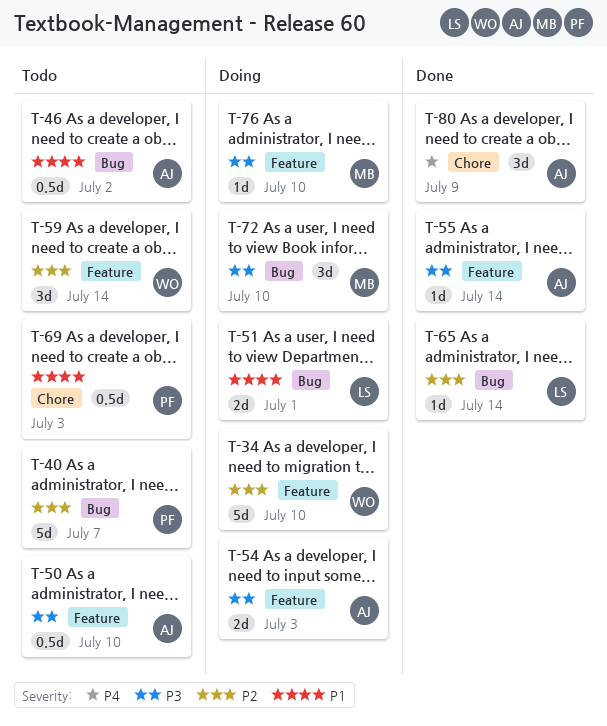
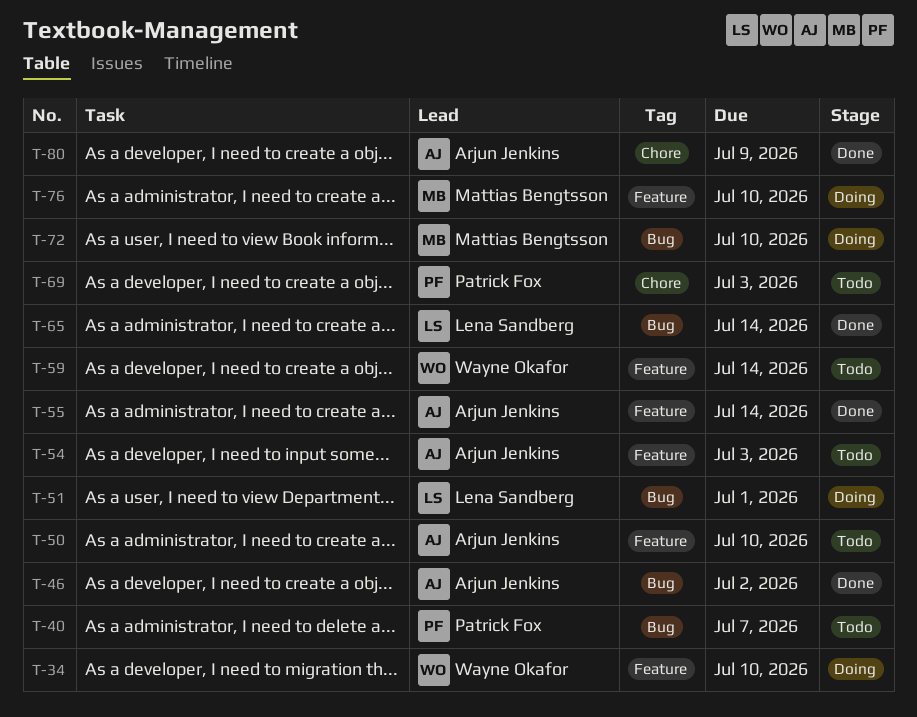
T-46, status: Todo -> Done
T-54, status: Doing -> Todo

